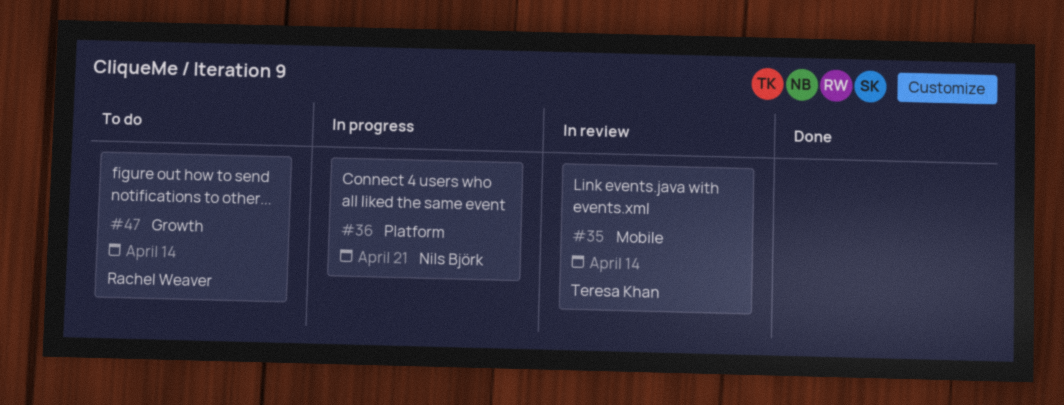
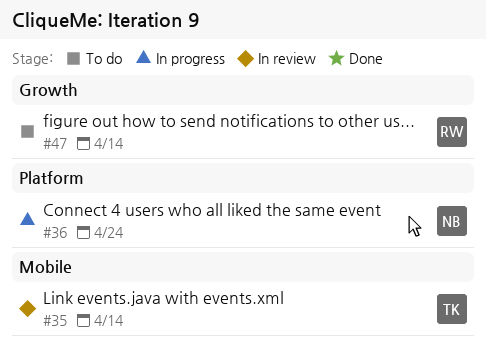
#36, due: Apr 21 -> Apr 24

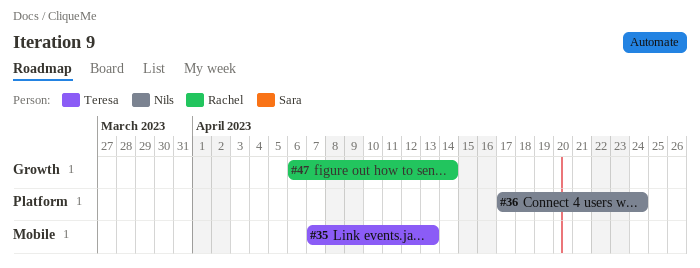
#35, due: Apr 14 -> Apr 13

